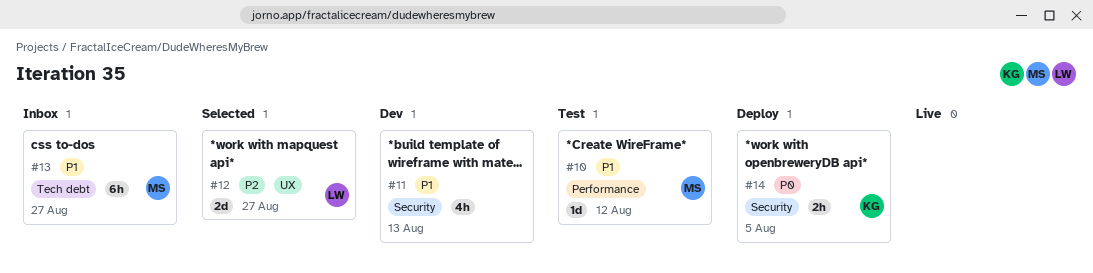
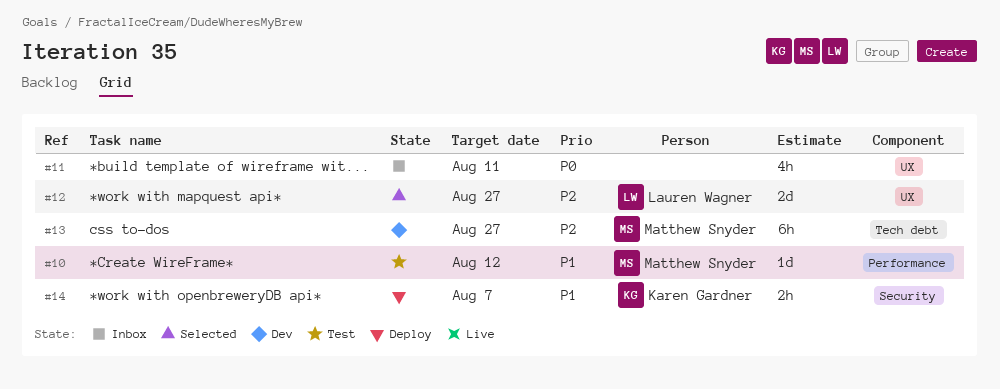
#11, status: Dev -> Inbox
#11, priority: P1 -> P0
#11, label: Security -> UX
#11, due: Aug 13 -> Aug 11
#13, status: Inbox -> Dev
#13, priority: P1 -> P2
#14, priority: P0 -> P1
#14, due: Aug 5 -> Aug 7

